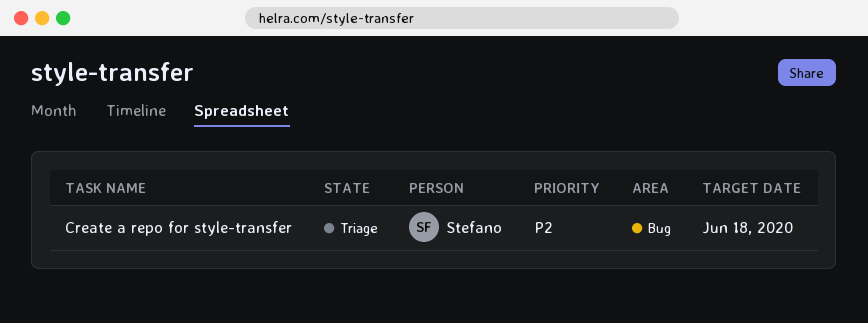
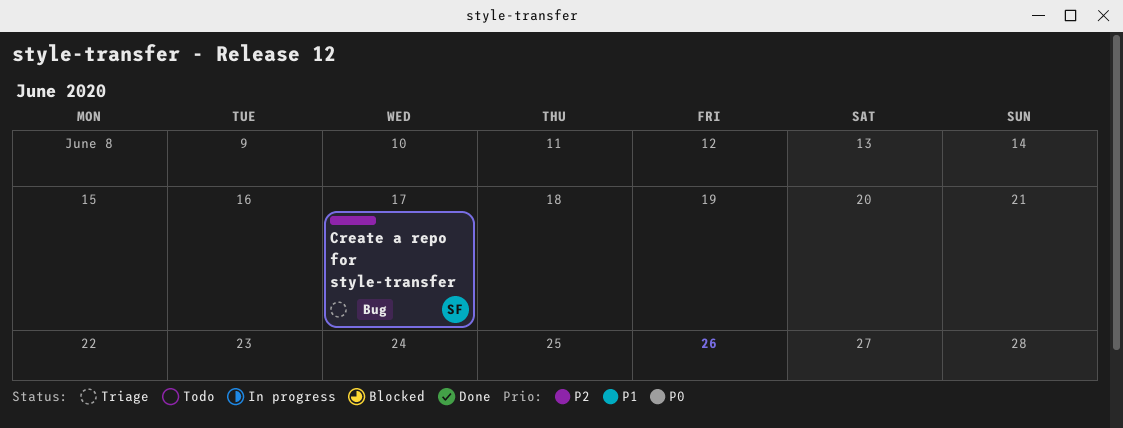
Create a repo for style-transfer, due: Jun 18 -> Jun 17

